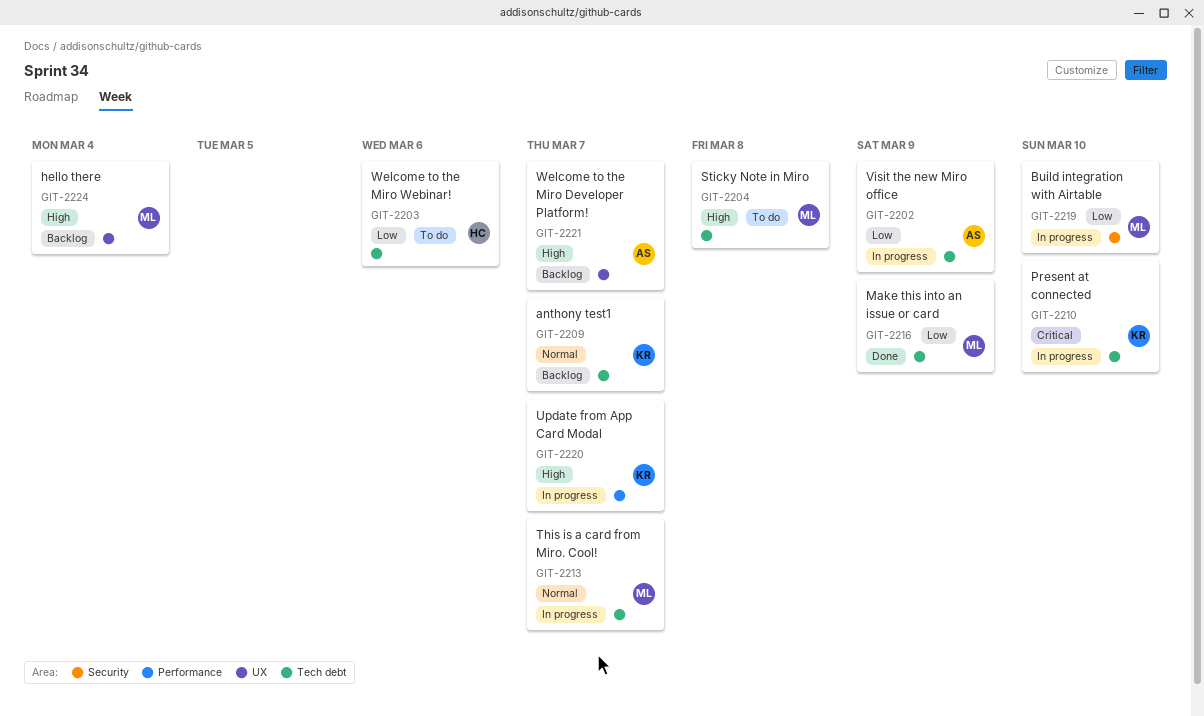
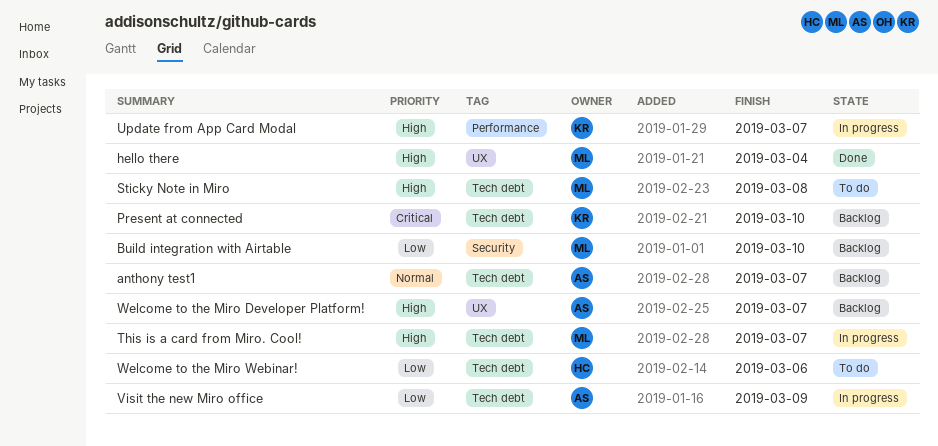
anthony test1, owner: KR -> AS
Build integration with Airtable, status: In progress -> Backlog
hello there, status: Backlog -> Done
Make this into an issue or card: present -> none
Present at connected, status: In progress -> Backlog
This is a card from Miro. Cool!, priority: Normal -> High

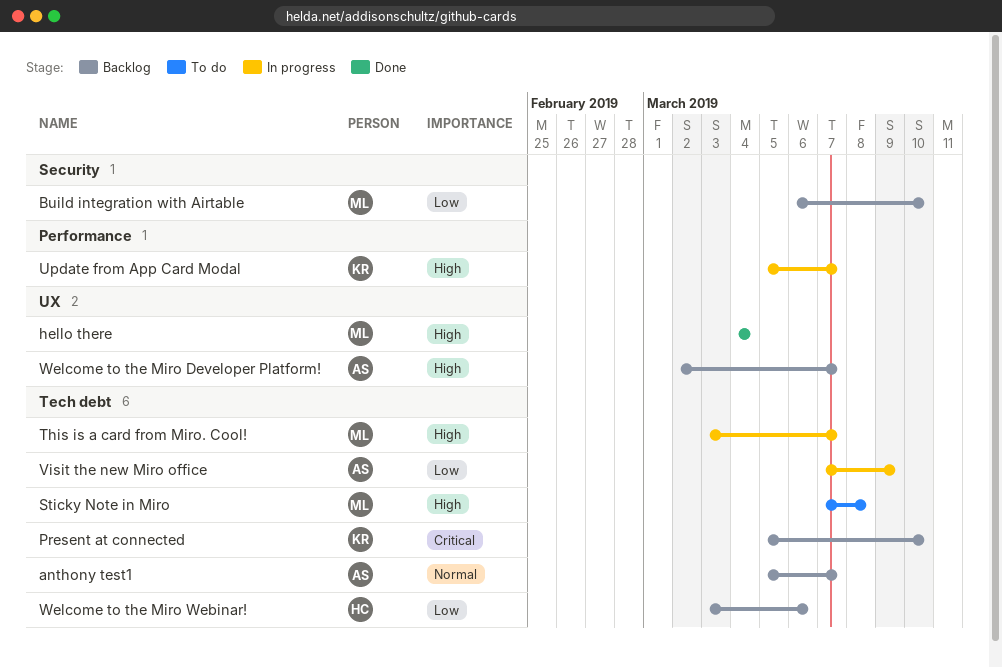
Welcome to the Miro Webinar!, status: To do -> Backlog

